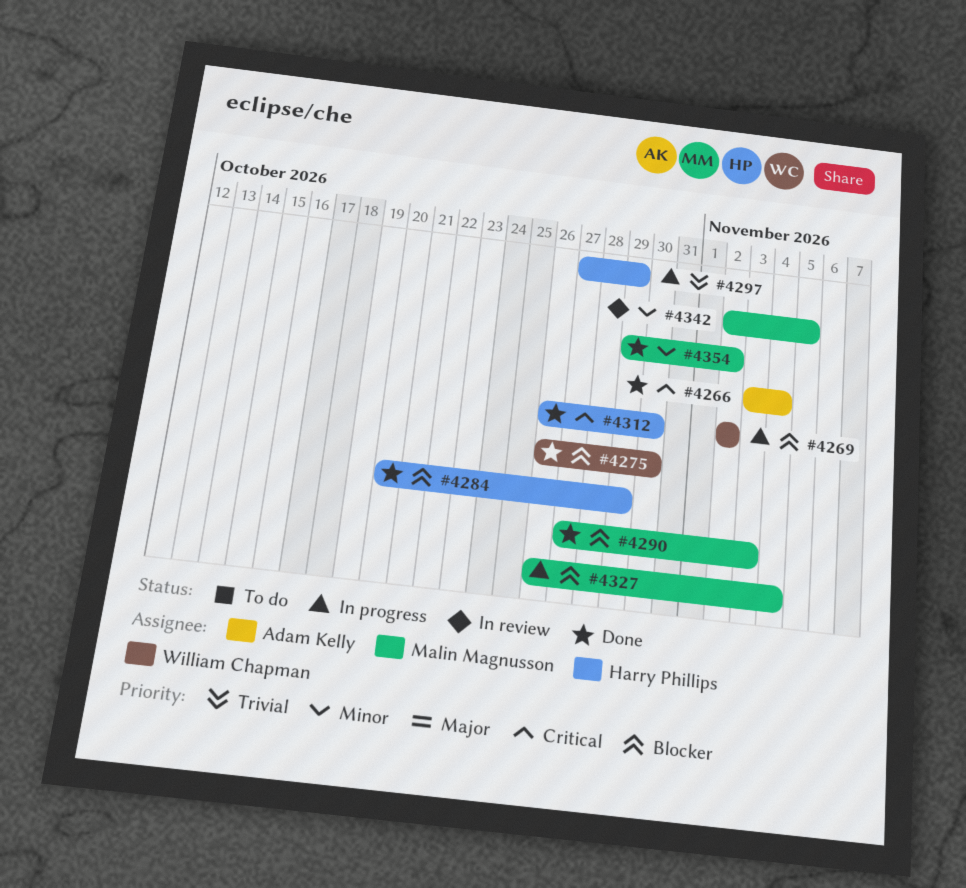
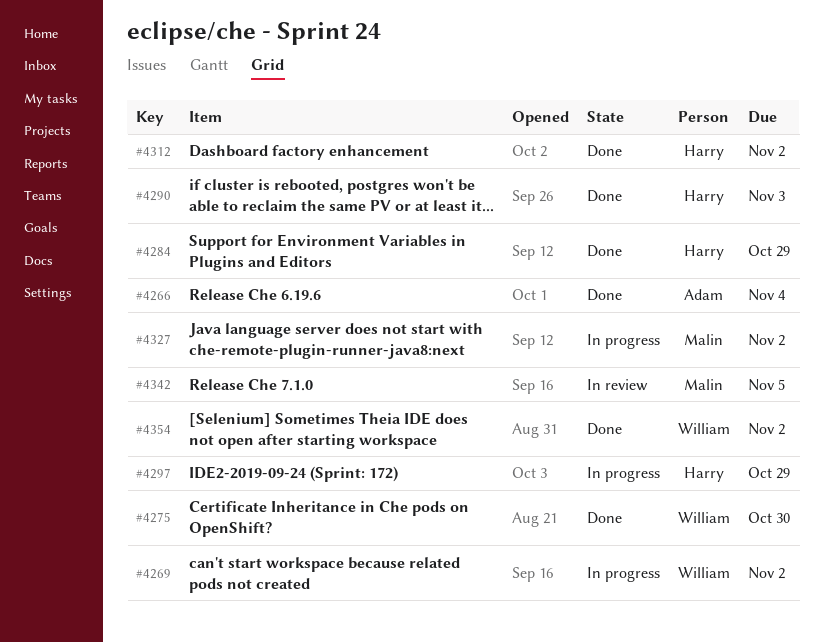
#4290, owner: Malin Magnusson -> Harry Phillips
#4312, due: Oct 30 -> Nov 2
#4327, due: Nov 4 -> Nov 2
#4354, owner: Malin Magnusson -> William Chapman

